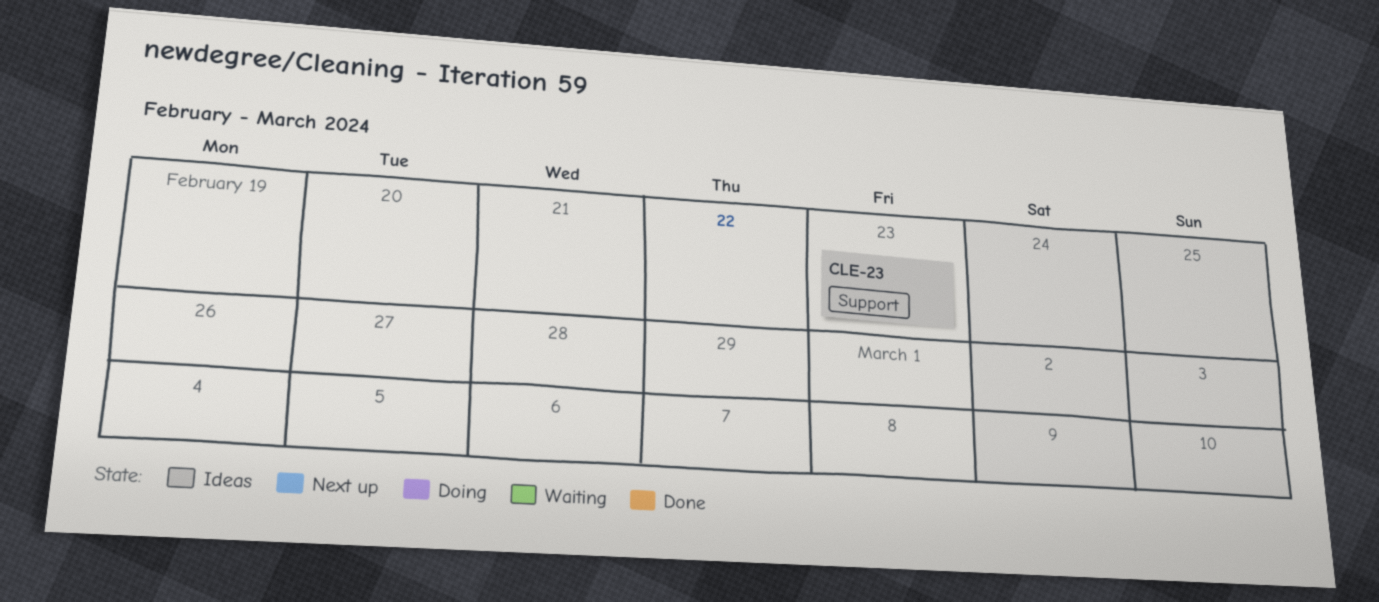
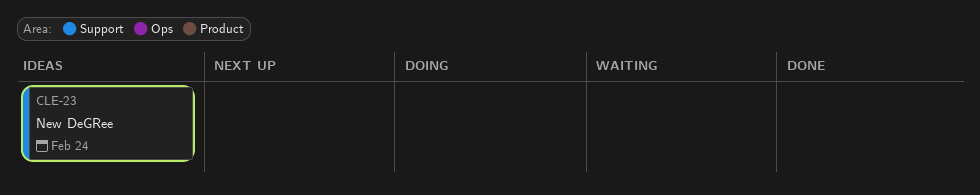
CLE-23, due: Feb 23 -> Feb 24

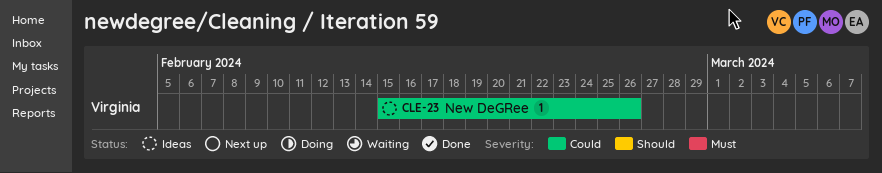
CLE-23, due: Feb 24 -> Feb 26

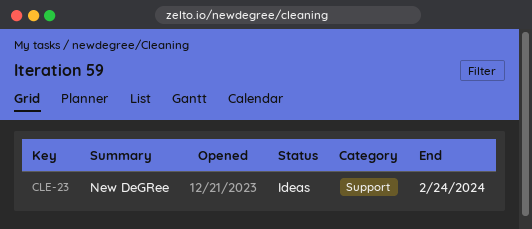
CLE-23, due: Feb 26 -> Feb 24

